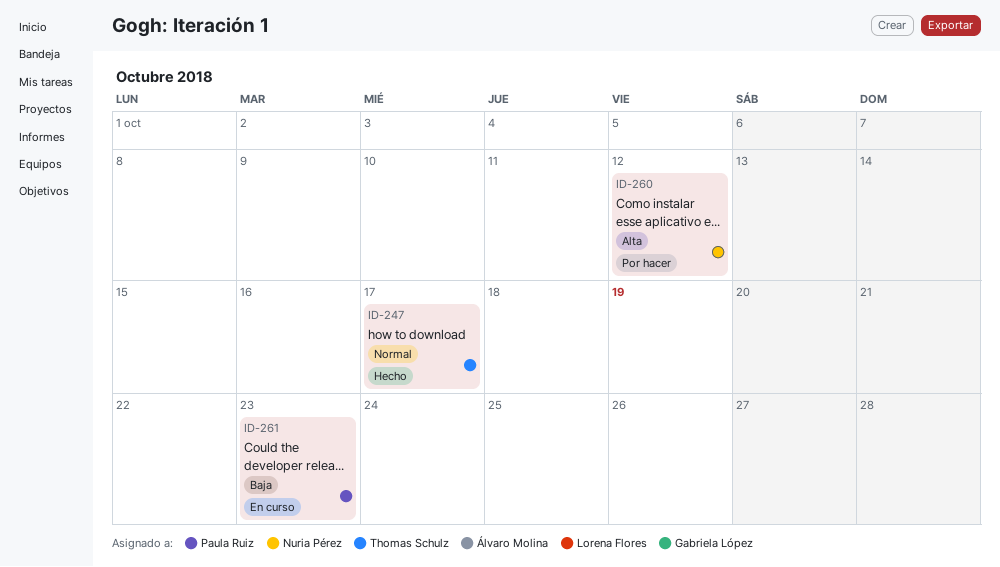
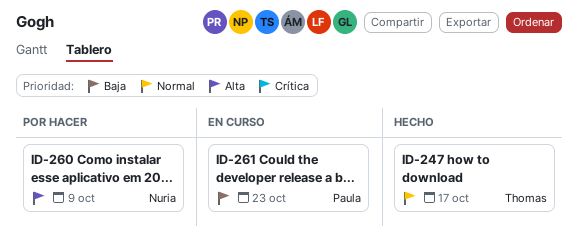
ID-260, due: Oct 12 -> Oct 9

